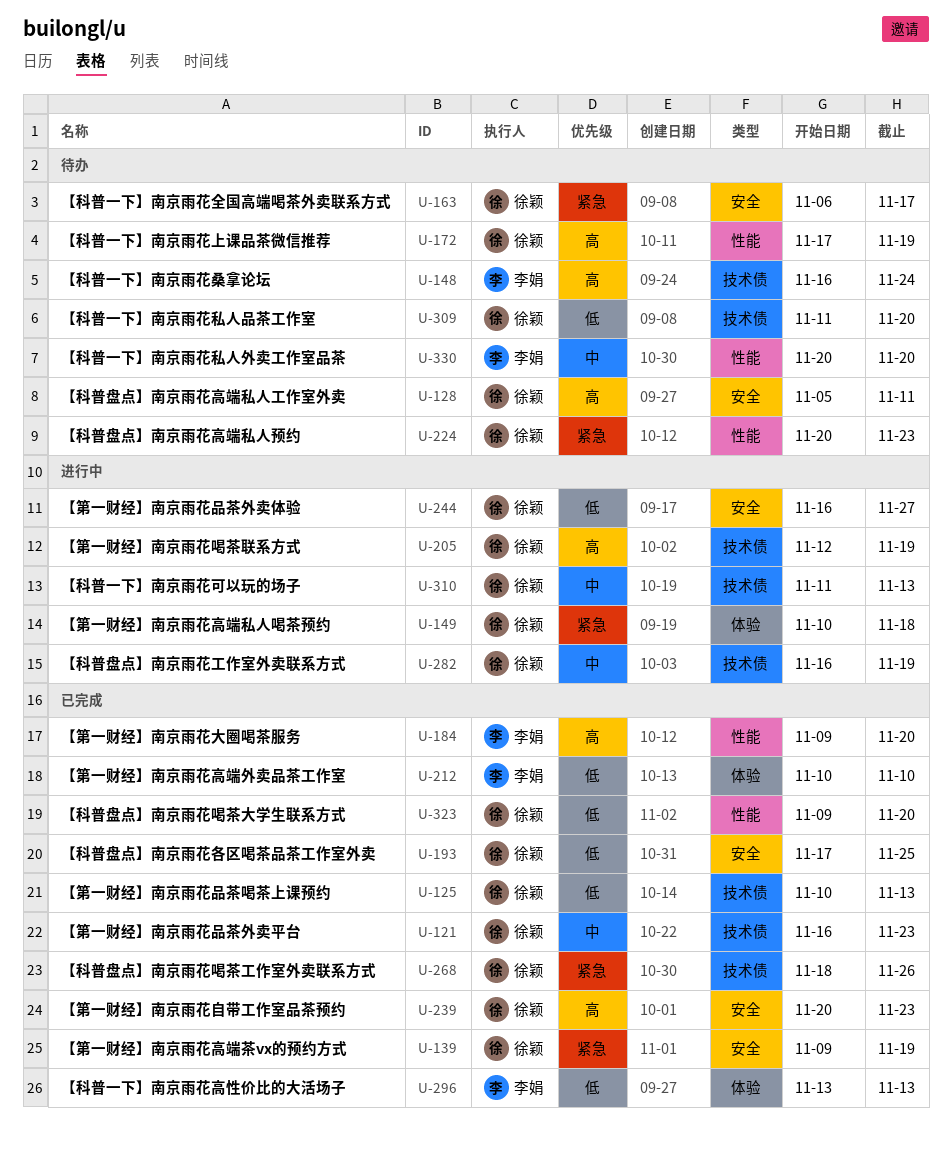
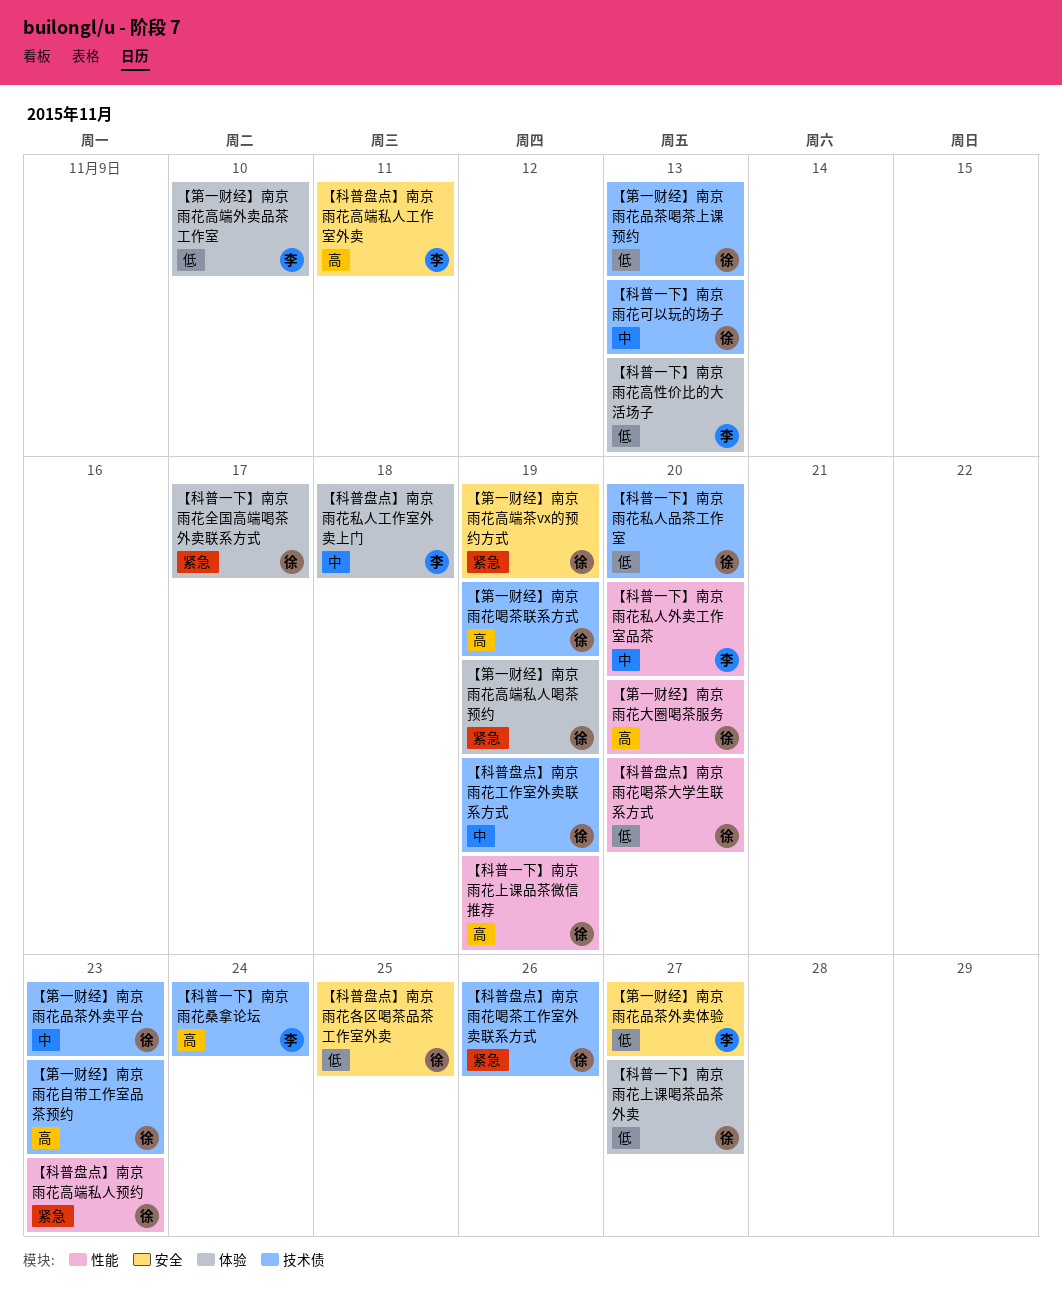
【科普一下】南京雨花上课喝茶品茶外卖: none -> present
【科普一下】南京雨花全国高端喝茶外卖联系方式, label: 安全 -> 体验
【科普盘点】南京雨花私人工作室外卖上门: none -> present
【科普盘点】南京雨花高端私人工作室外卖, owner: 徐颖 -> 李娟
【第一财经】南京雨花品茶外卖体验, owner: 徐颖 -> 李娟
【第一财经】南京雨花大圈喝茶服务, owner: 李娟 -> 徐颖
【第一财经】南京雨花自带工作室品茶预约, label: 安全 -> 技术债
【第一财经】南京雨花高端私人喝茶预约, due: Nov 18 -> Nov 19

